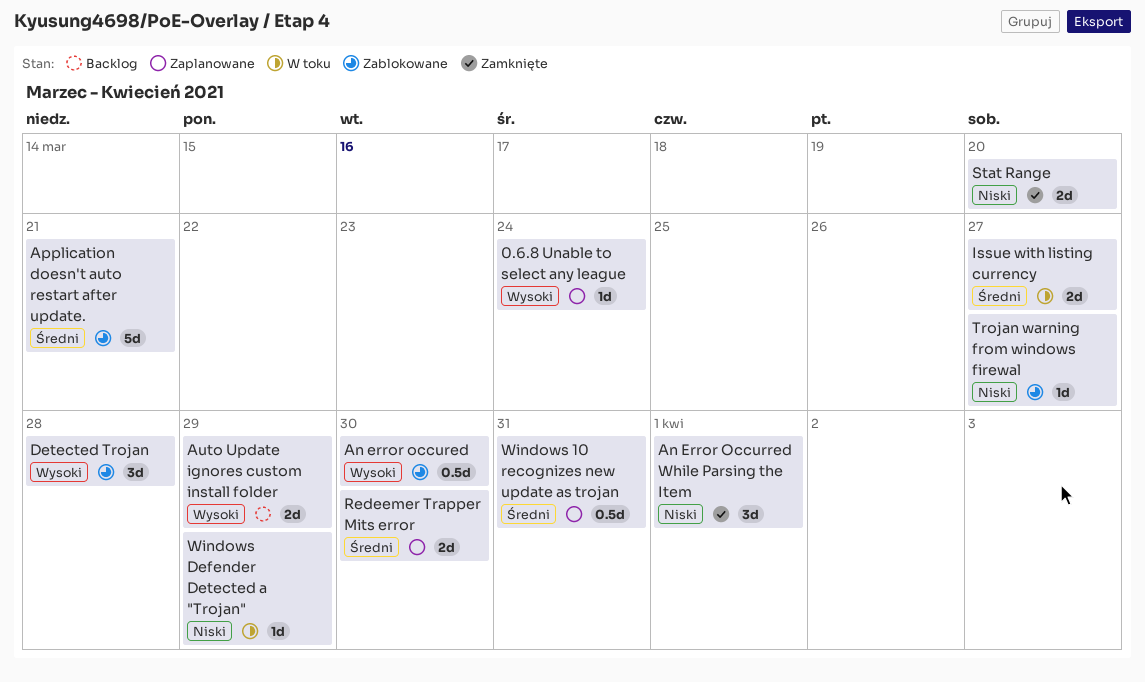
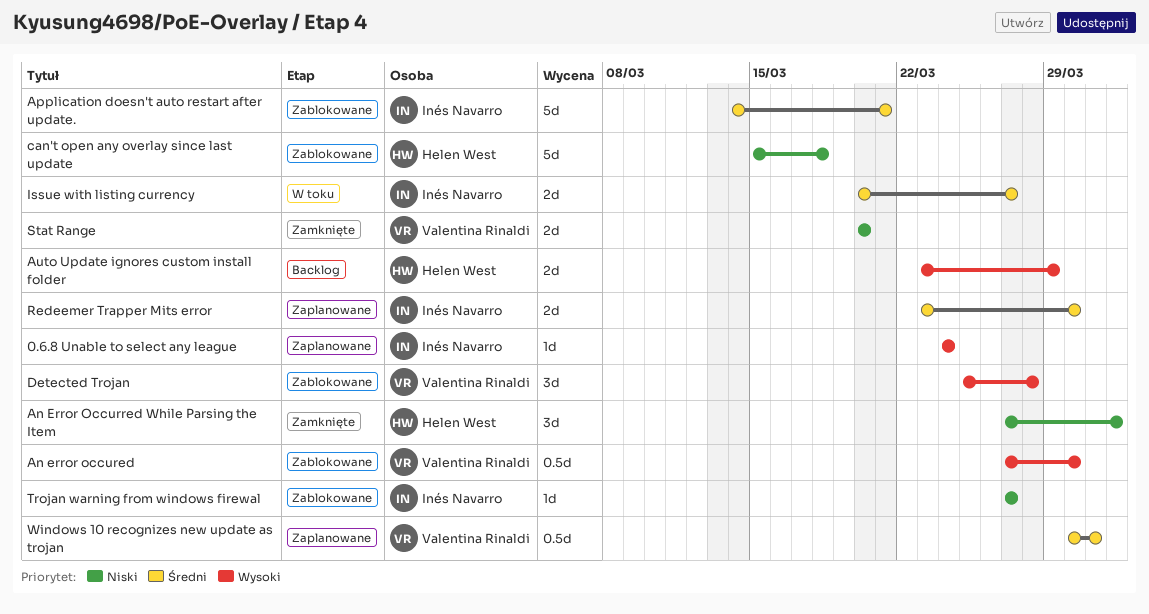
can't open any overlay since last update: none -> present
Windows Defender Detected a "Trojan": present -> none

